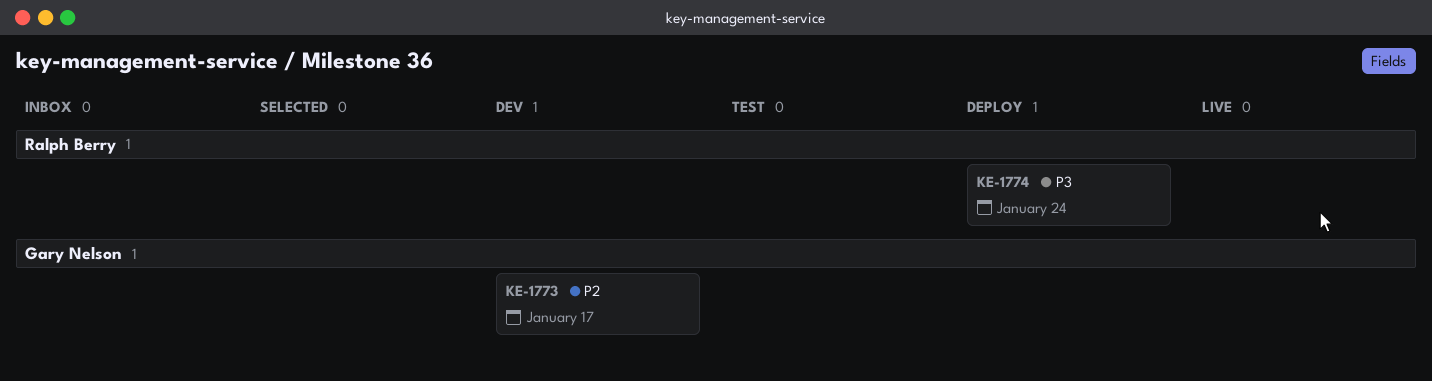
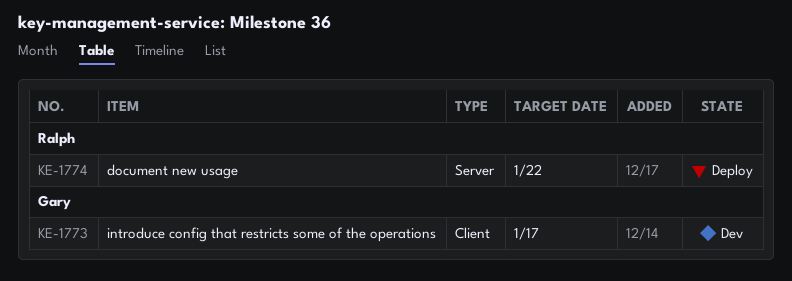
KE-1774, due: Jan 24 -> Jan 22

